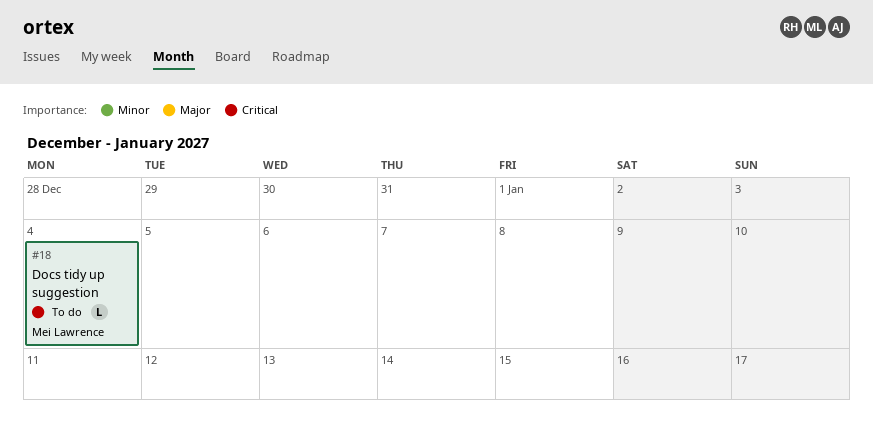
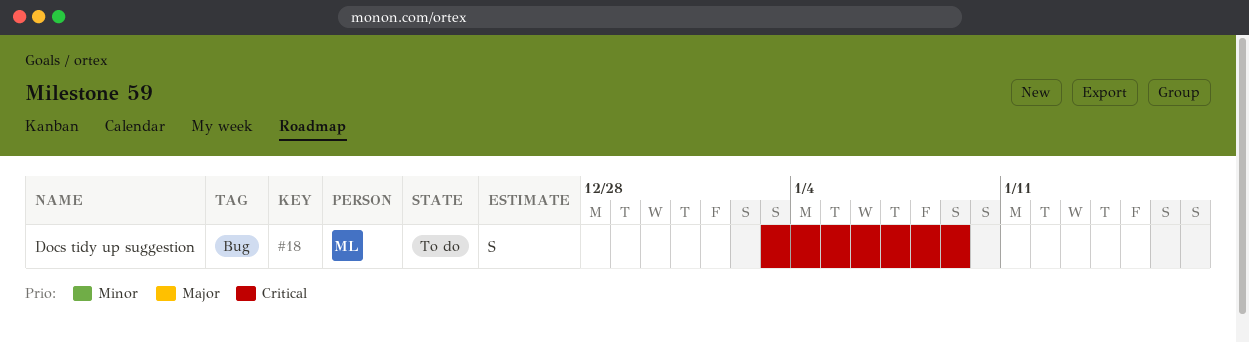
#18, estimate: L -> S
#18, due: Jan 4 -> Jan 9

